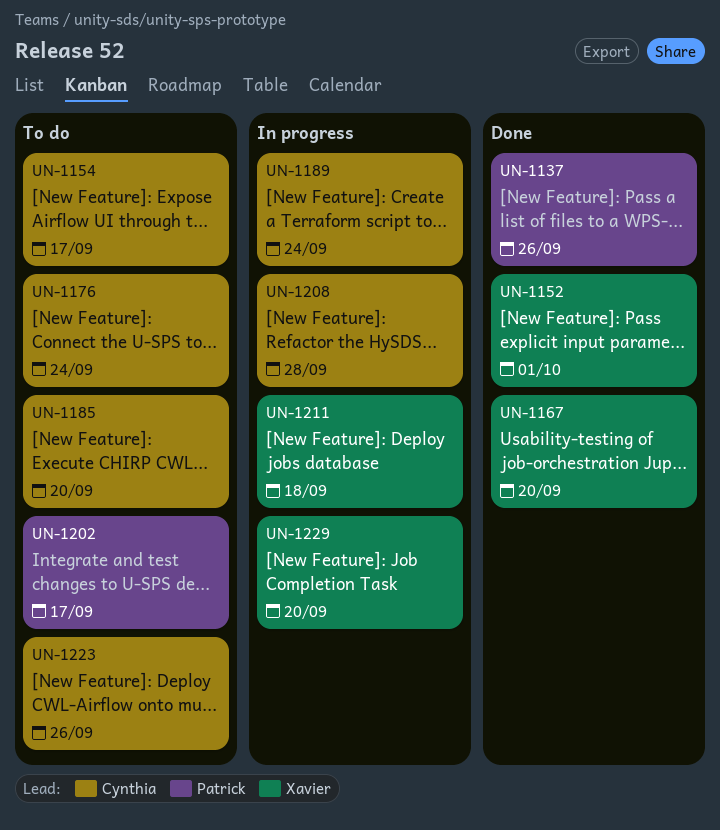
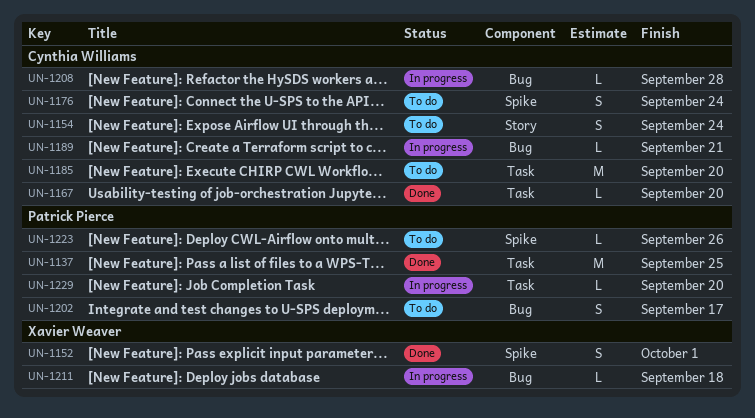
UN-1137, due: Sep 26 -> Sep 25
UN-1154, due: Sep 17 -> Sep 24
UN-1167, owner: Xavier Weaver -> Cynthia Williams
UN-1189, due: Sep 24 -> Sep 21
UN-1223, owner: Cynthia Williams -> Patrick Pierce
UN-1229, owner: Xavier Weaver -> Patrick Pierce

